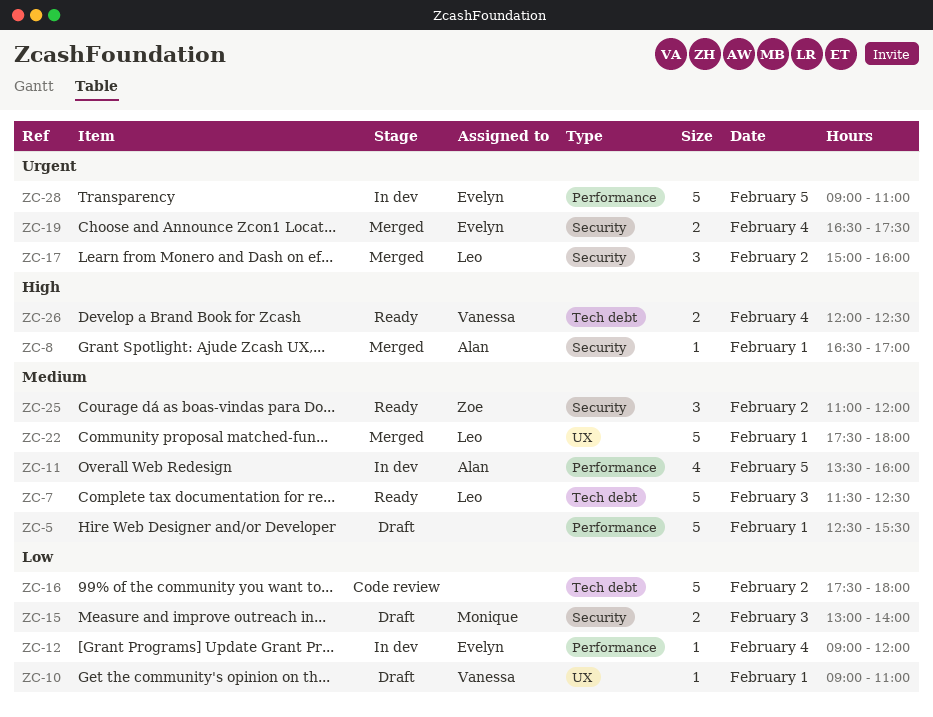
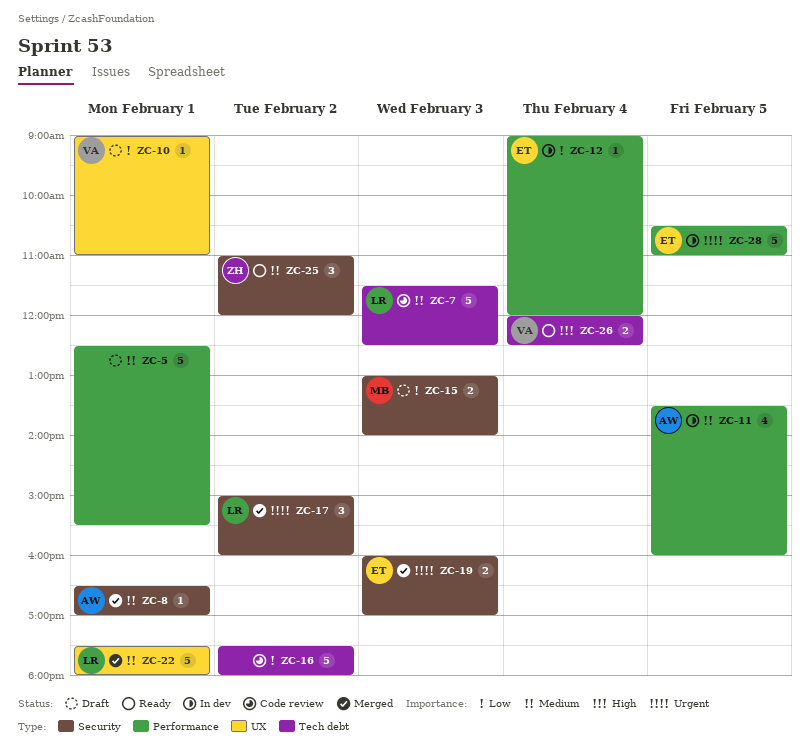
ZC-7, status: Ready -> Code review
ZC-8, priority: High -> Medium
ZC-19, day: Feb 4 -> Feb 3
ZC-19, begins: 16:30 -> 16:00
ZC-19, ends: 17:30 -> 17:00
ZC-28, begins: 09:00 -> 10:30

